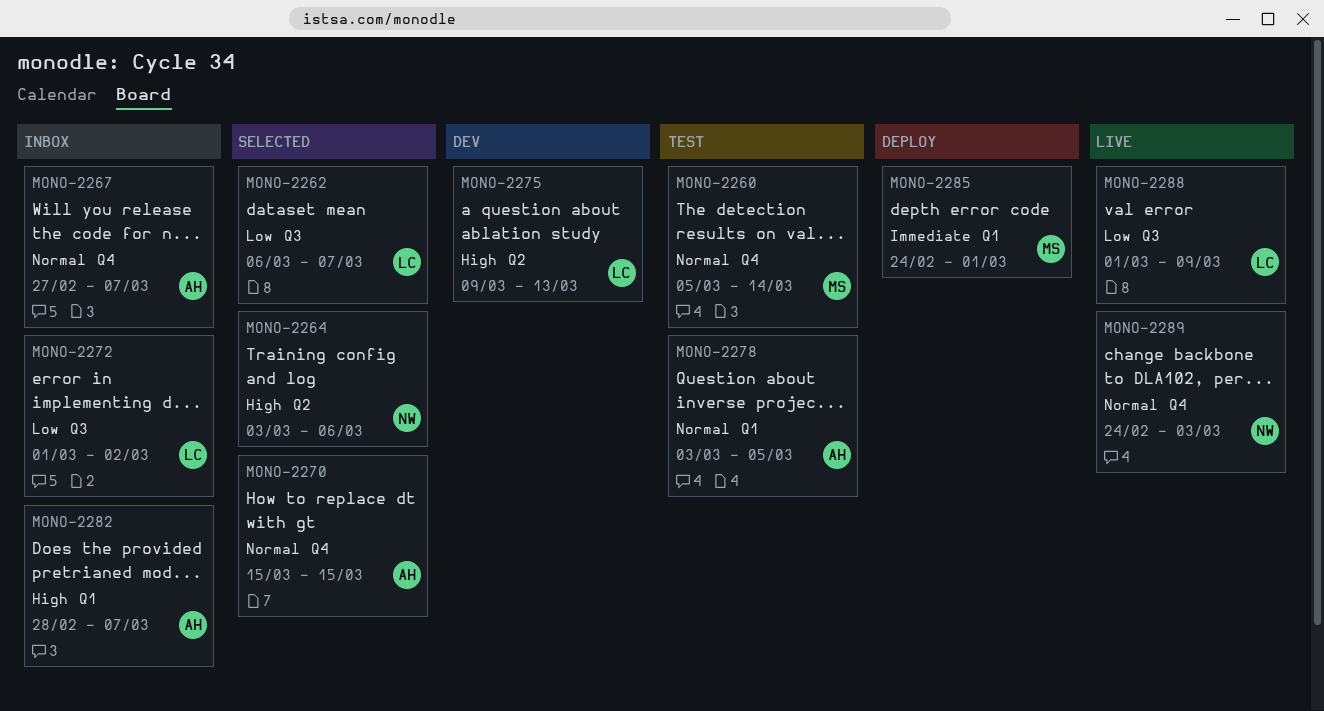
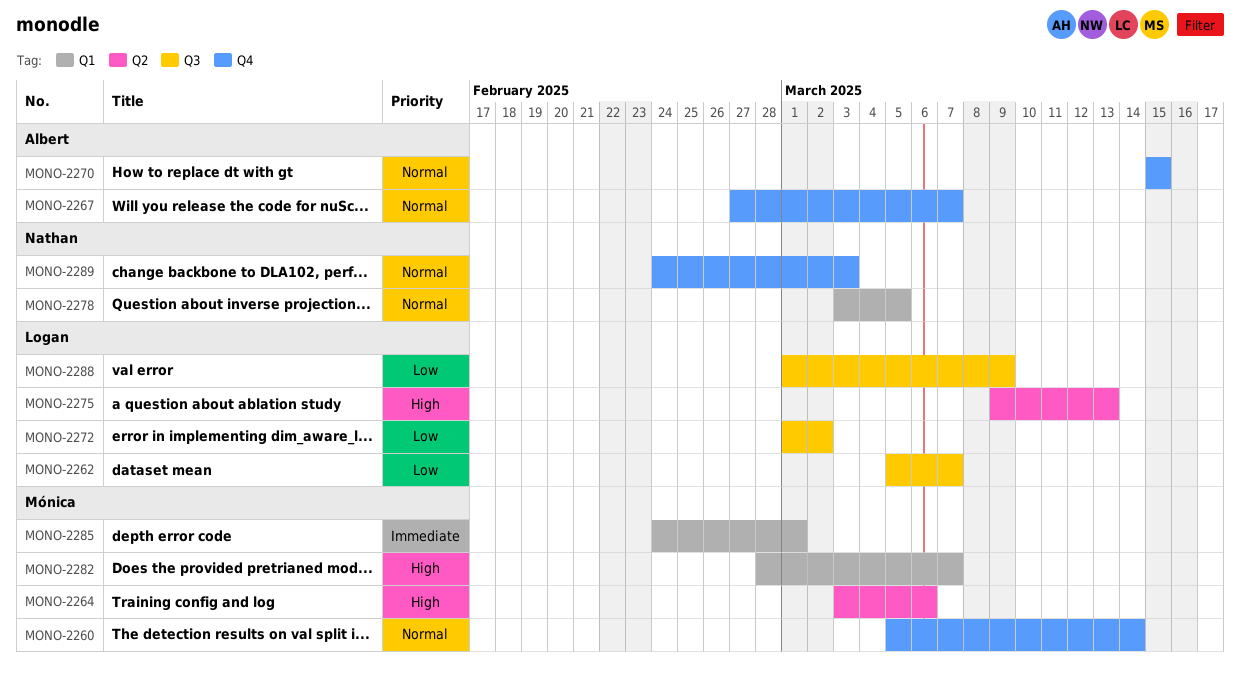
MONO-2262, start: Mar 6 -> Mar 5
MONO-2264, owner: Nathan -> Mónica
MONO-2278, owner: Albert -> Nathan
MONO-2282, owner: Albert -> Mónica

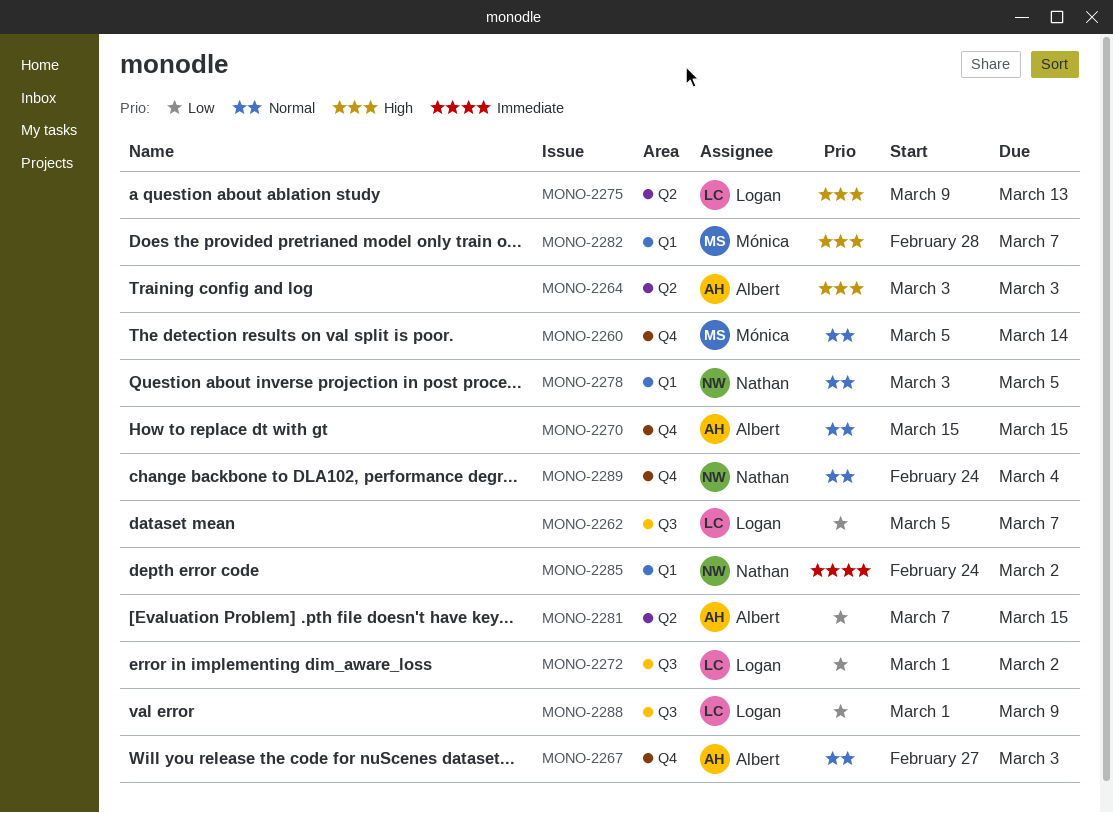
MONO-2264, owner: Mónica -> Albert
MONO-2264, due: Mar 6 -> Mar 3
MONO-2267, due: Mar 7 -> Mar 3
MONO-2281: none -> present
MONO-2285, owner: Mónica -> Nathan
MONO-2285, due: Mar 1 -> Mar 2
MONO-2289, due: Mar 3 -> Mar 4

